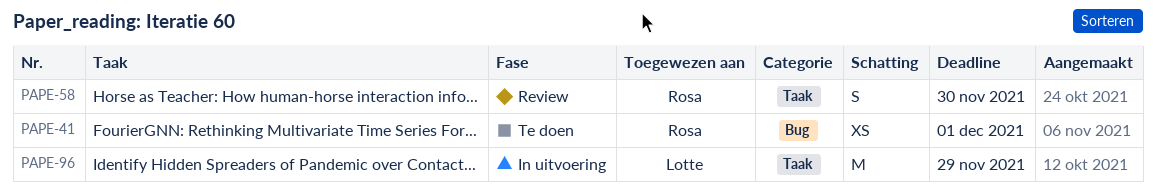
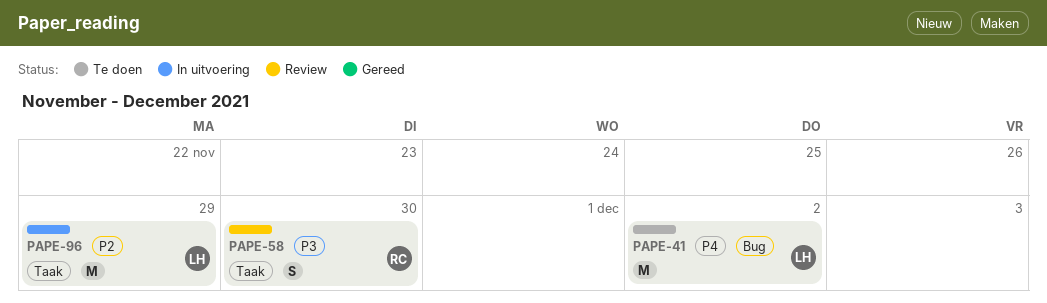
PAPE-41, owner: Rosa -> Lotte
PAPE-41, estimate: XS -> M
PAPE-41, due: Dec 1 -> Dec 2

